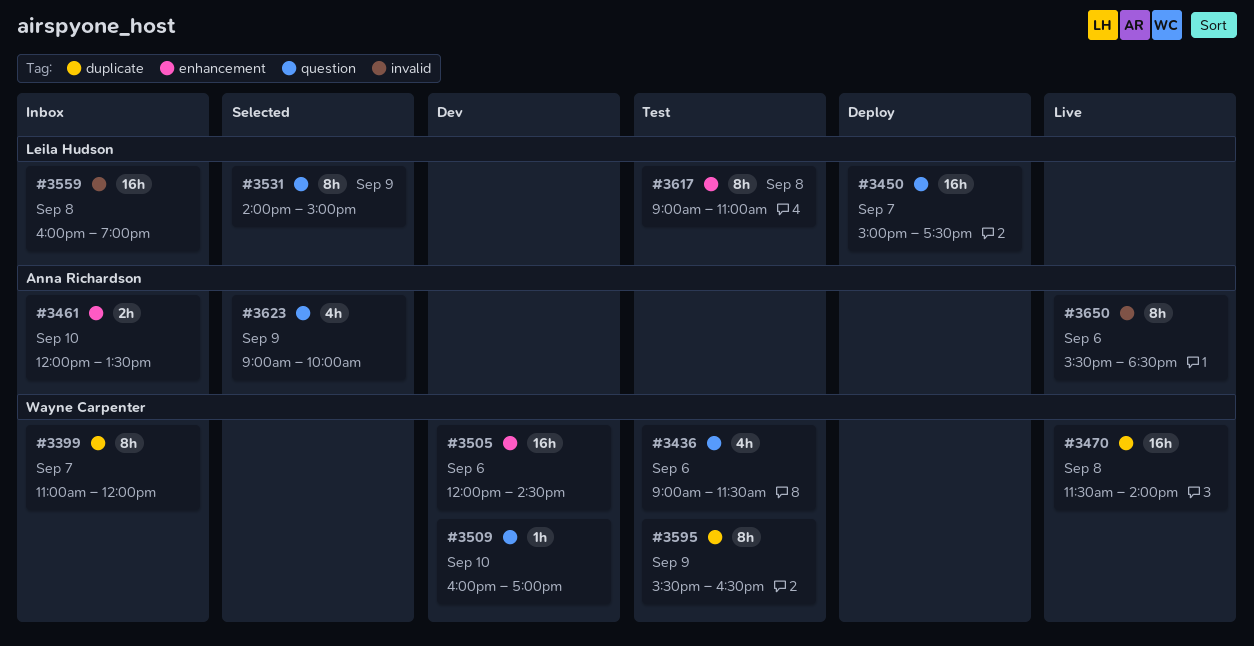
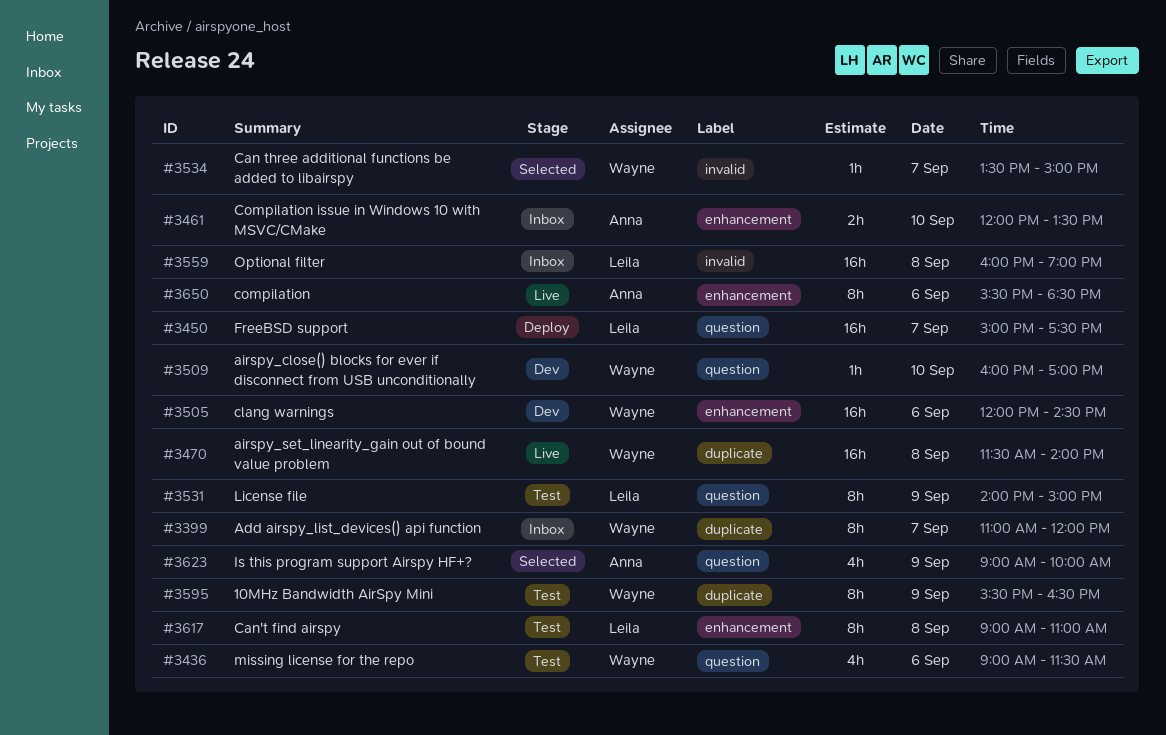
#3531, status: Selected -> Test
#3534: none -> present
#3650, label: invalid -> enhancement

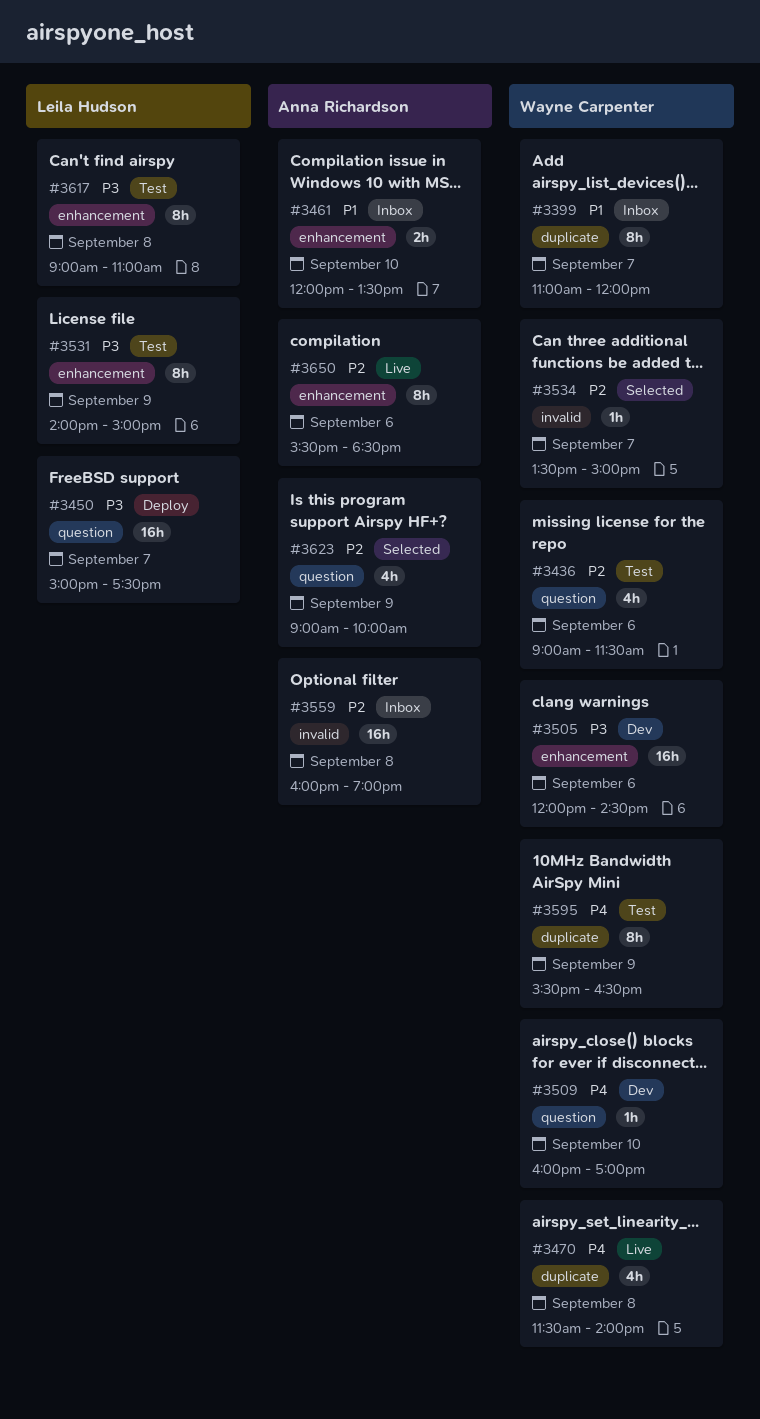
#3470, estimate: 16h -> 4h
#3531, label: question -> enhancement
#3559, owner: Leila Hudson -> Anna Richardson

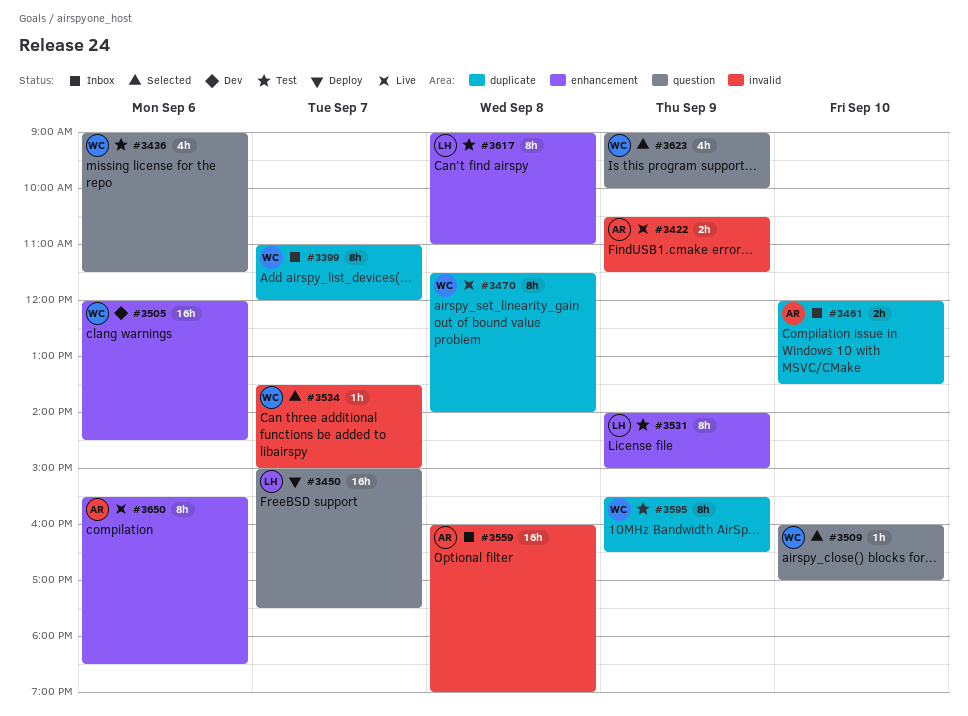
#3422: none -> present
#3461, label: enhancement -> duplicate
#3470, estimate: 4h -> 8h
#3509, status: Dev -> Selected
#3623, owner: Anna Richardson -> Wayne Carpenter

